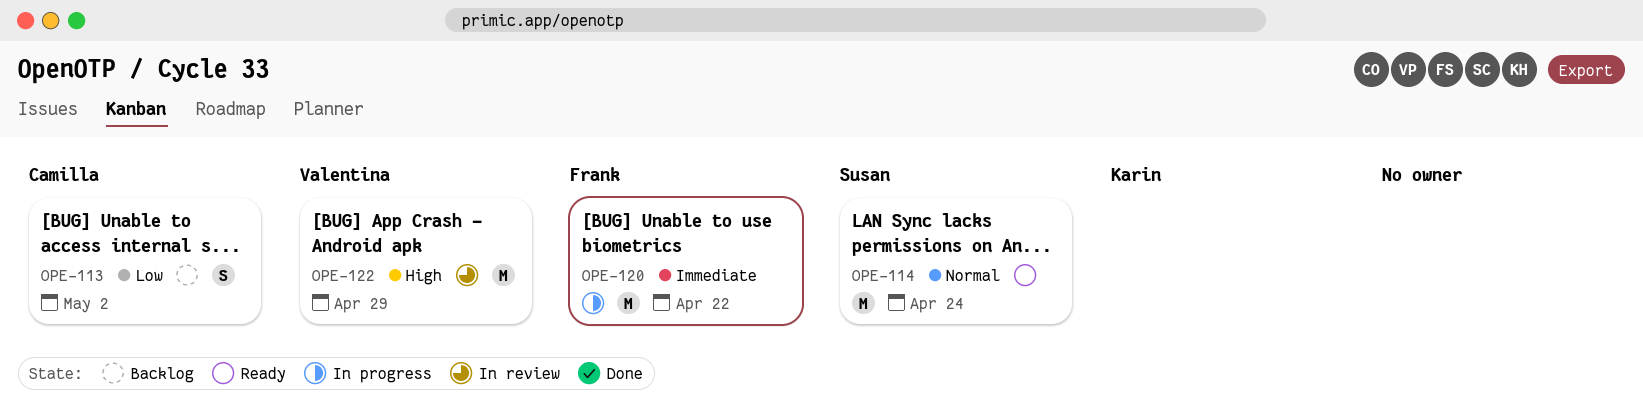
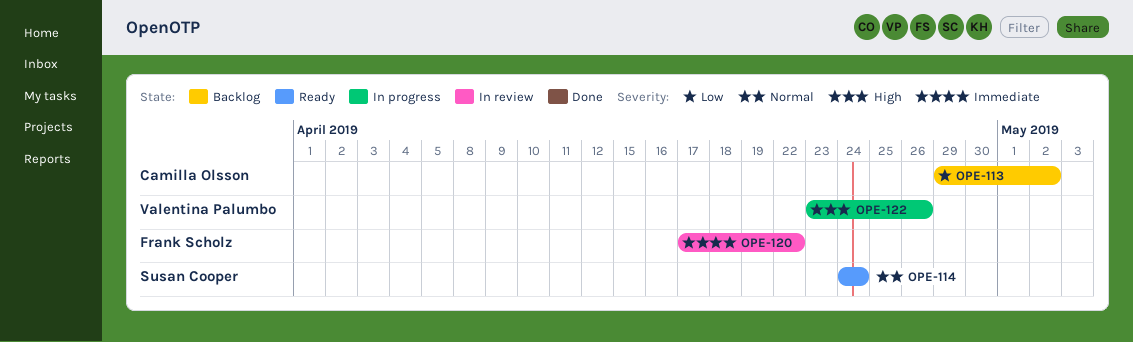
OPE-120, status: In progress -> In review
OPE-122, status: In review -> In progress
OPE-122, due: Apr 29 -> Apr 26

